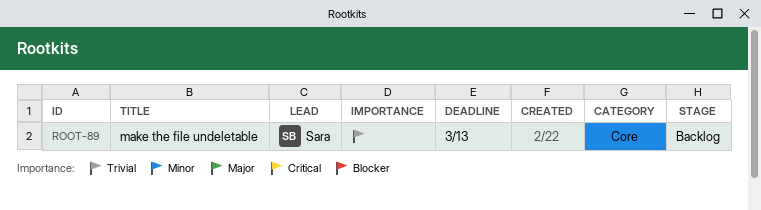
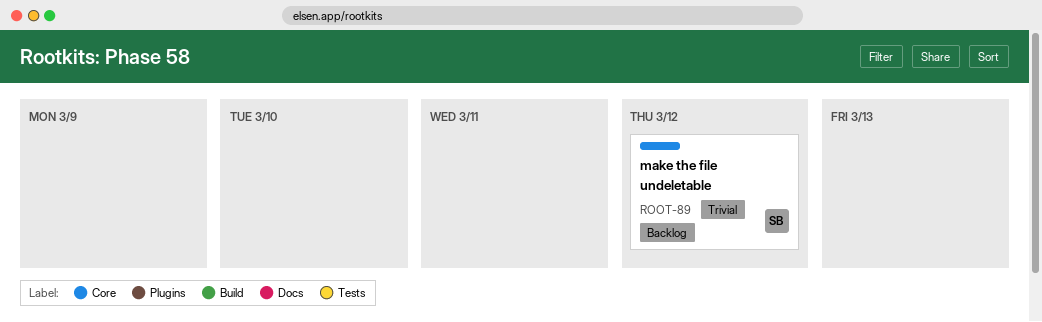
ROOT-89, due: Mar 13 -> Mar 12

